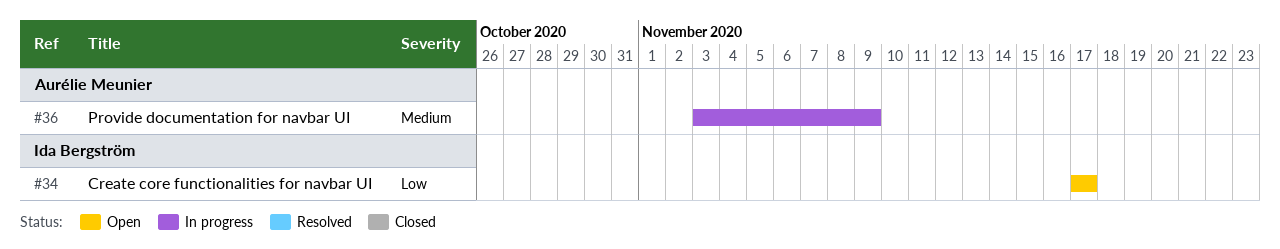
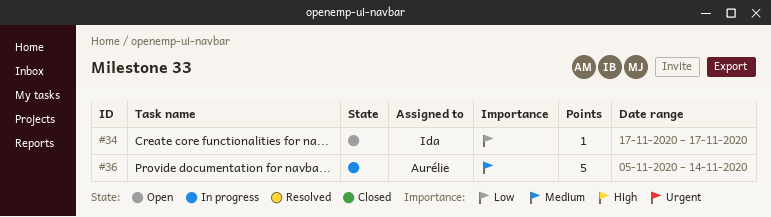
#36, start: Nov 3 -> Nov 5
#36, due: Nov 9 -> Nov 14

